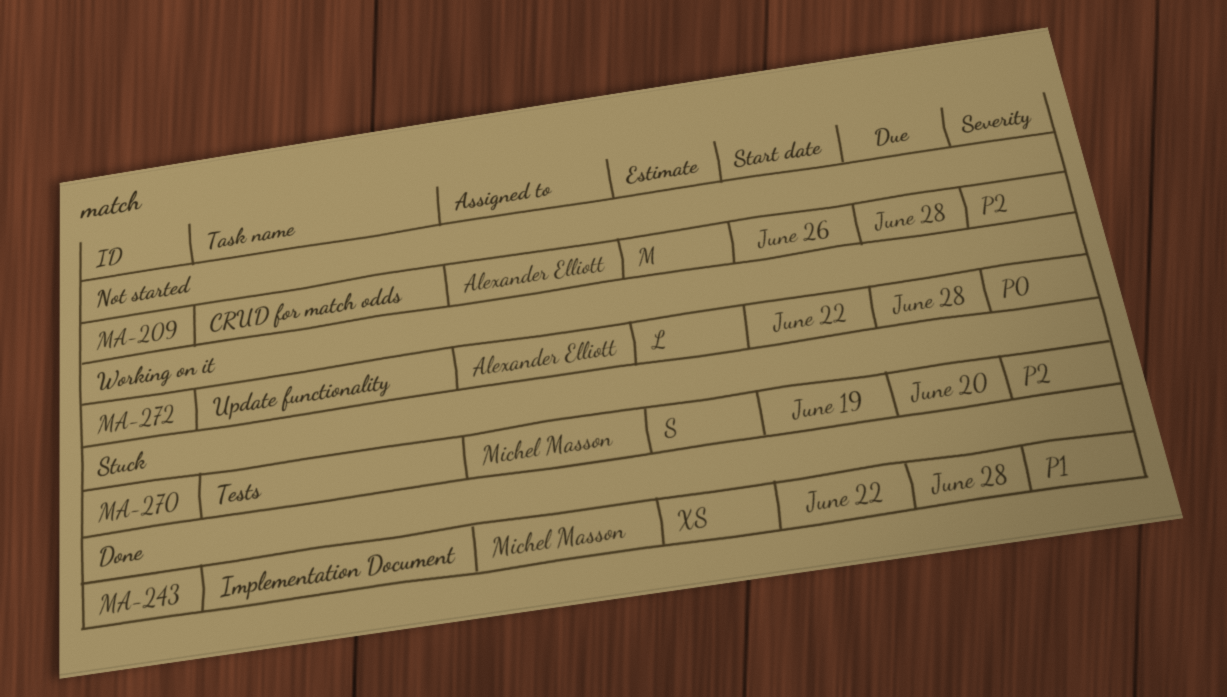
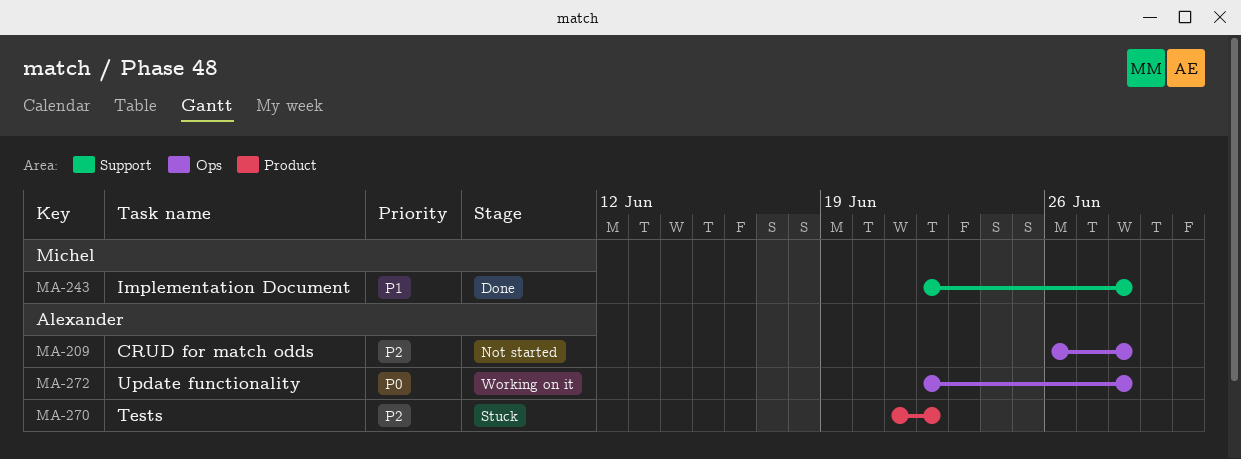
MA-270, owner: Michel Masson -> Alexander Elliott
MA-270, start: Jun 19 -> Jun 21
MA-270, due: Jun 20 -> Jun 22

